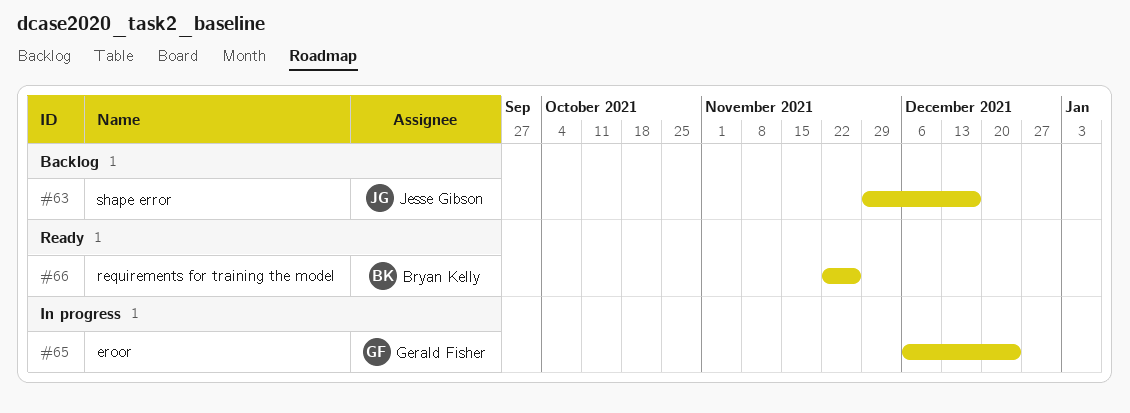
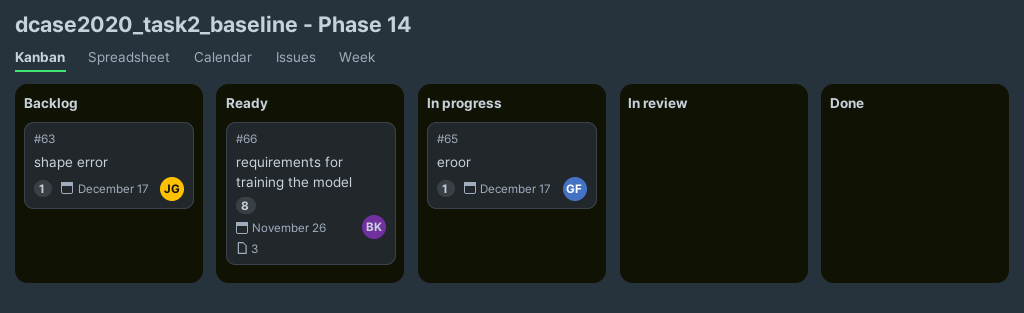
#65, due: Dec 24 -> Dec 17

